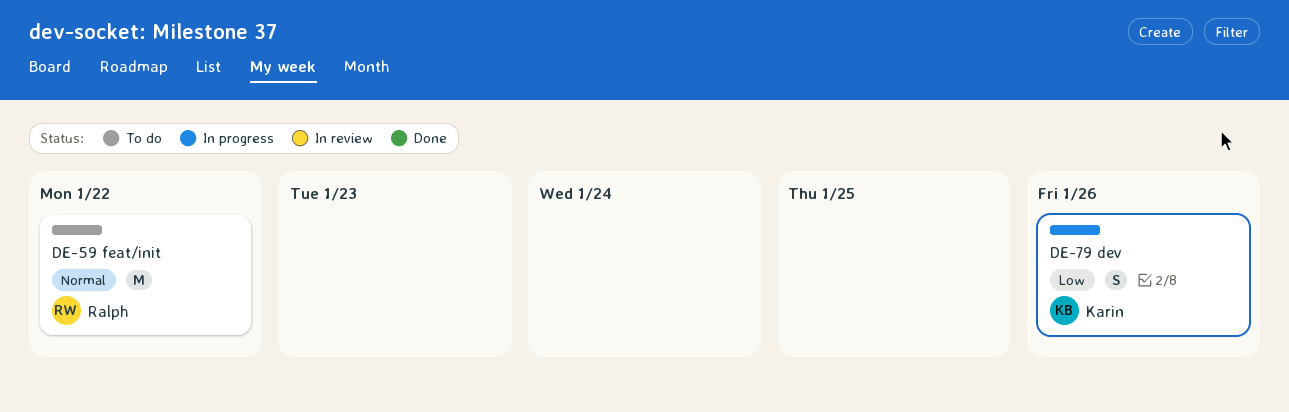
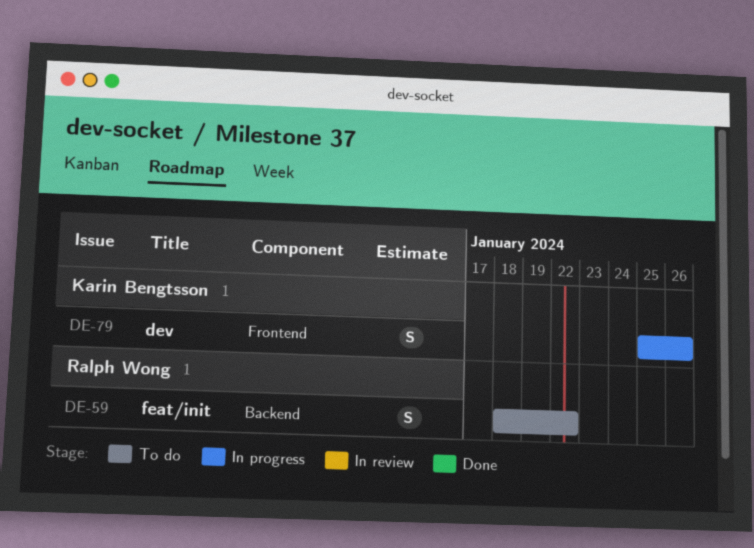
DE-59, estimate: M -> S

